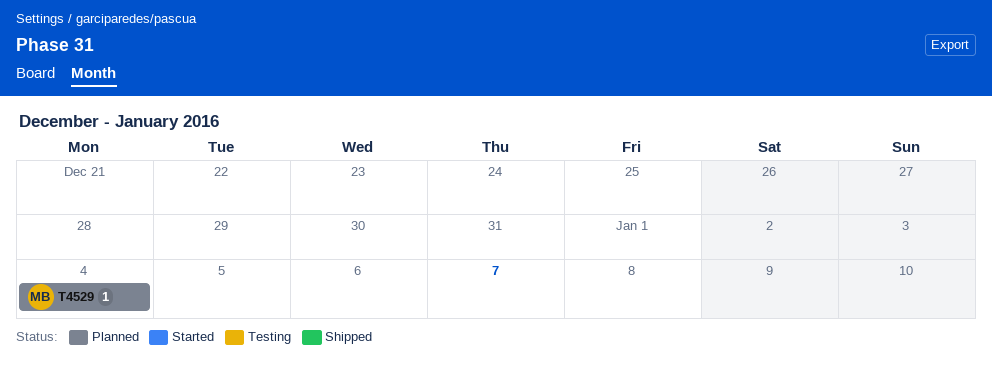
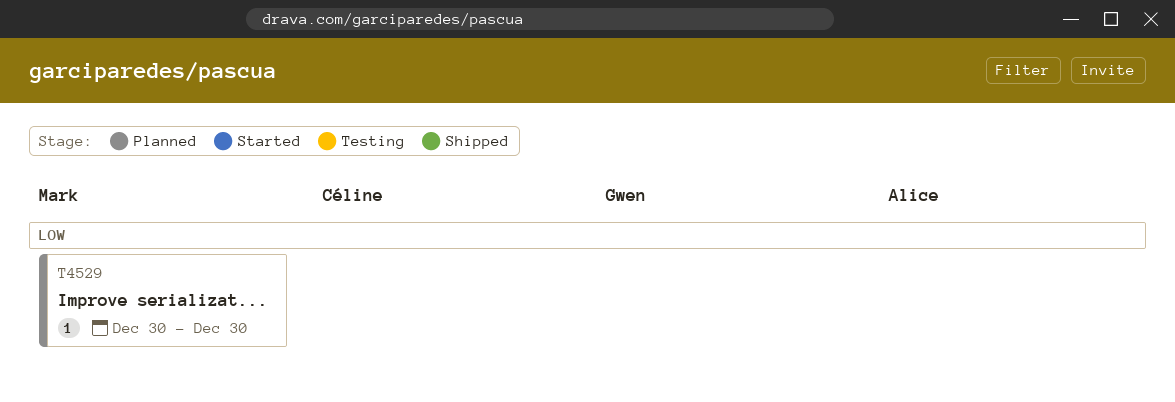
T4529, start: Jan 4 -> Dec 30
T4529, due: Jan 4 -> Dec 30

